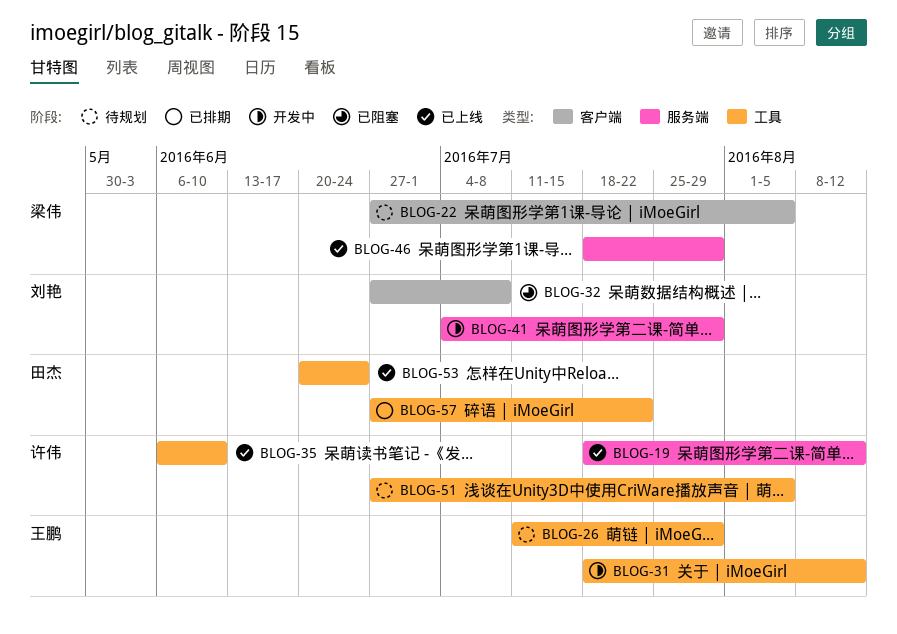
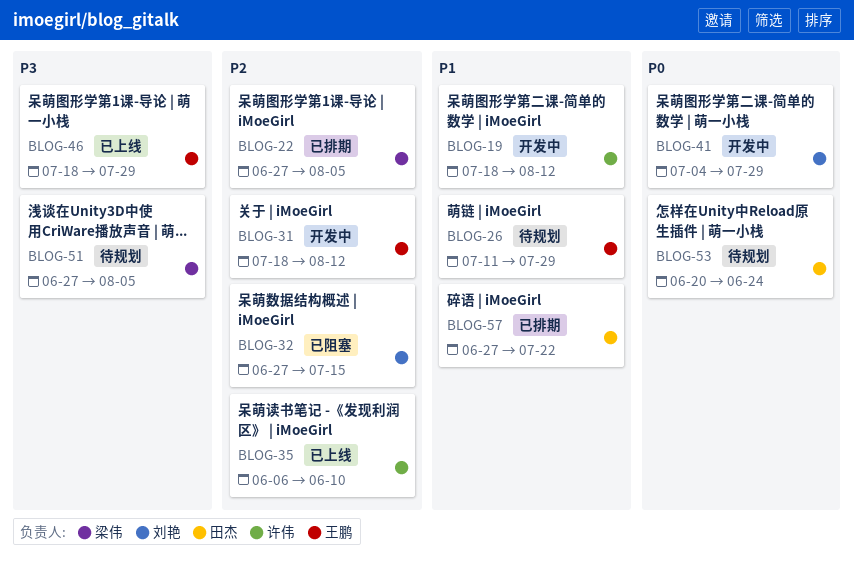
BLOG-19, status: 已上线 -> 开发中
BLOG-22, status: 待规划 -> 已排期
BLOG-32, due: Jul 8 -> Jul 15
BLOG-46, owner: 梁伟 -> 王鹏
BLOG-51, owner: 许伟 -> 梁伟
BLOG-53, status: 已上线 -> 待规划

